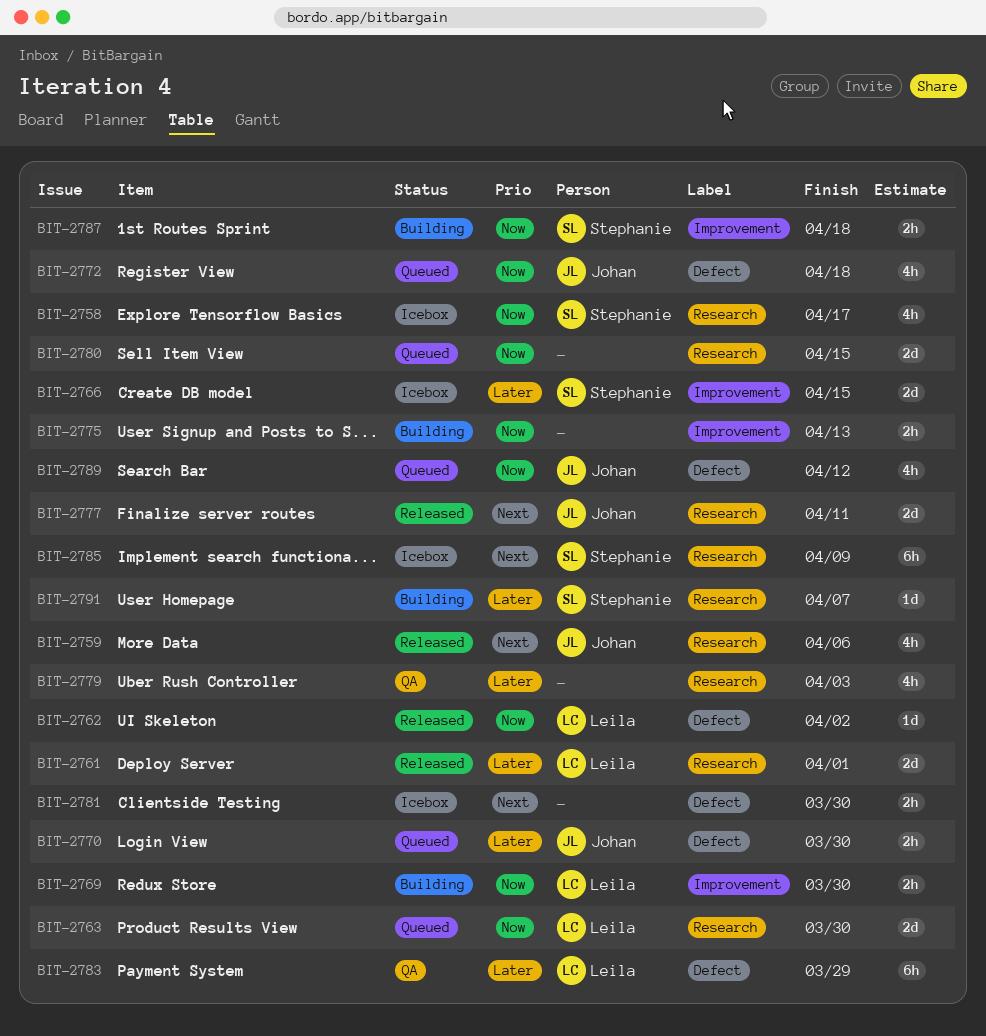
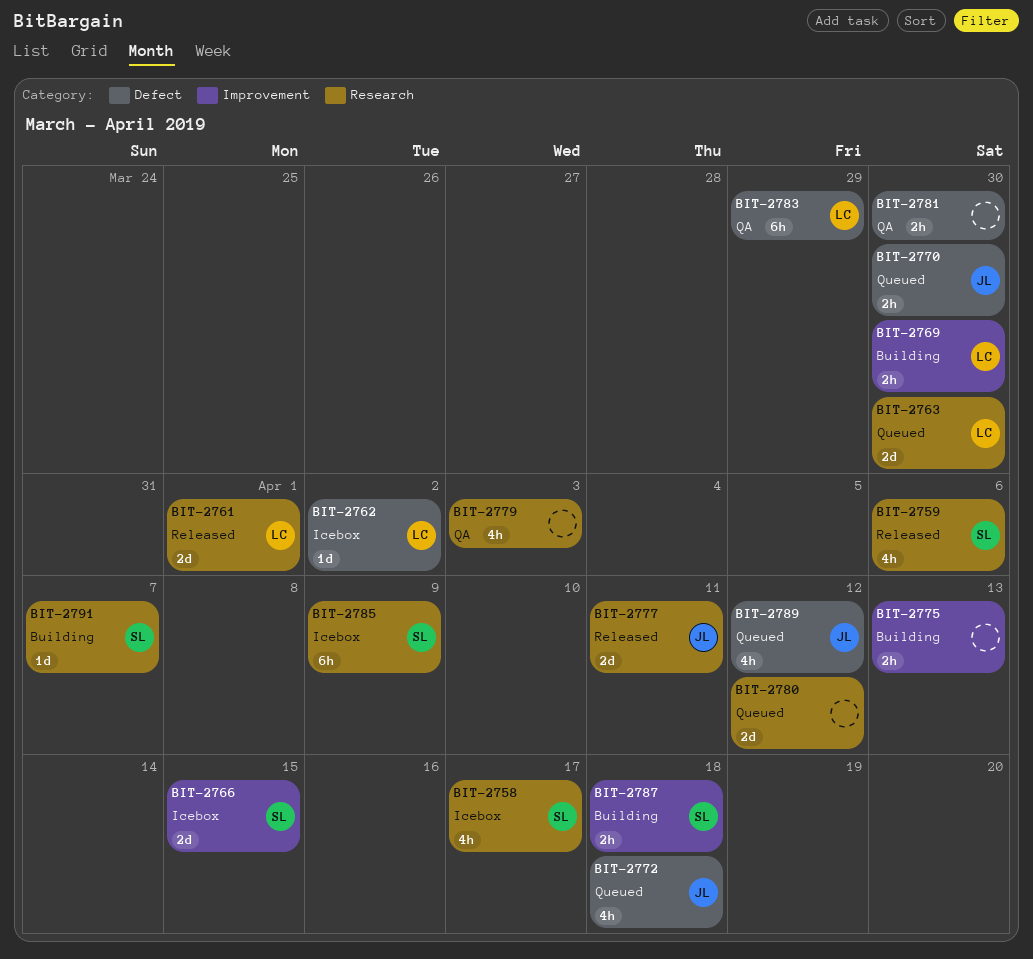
BIT-2759, owner: Johan -> Stephanie
BIT-2762, status: Released -> Icebox
BIT-2780, due: Apr 15 -> Apr 12
BIT-2781, status: Icebox -> QA

